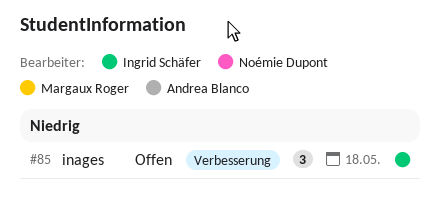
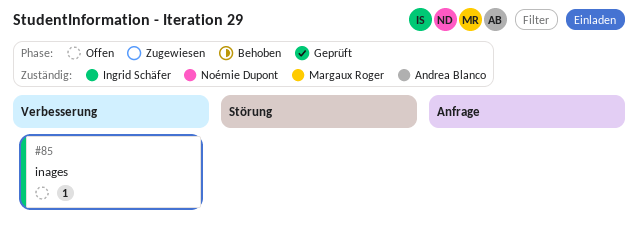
#85, estimate: 3 -> 1

